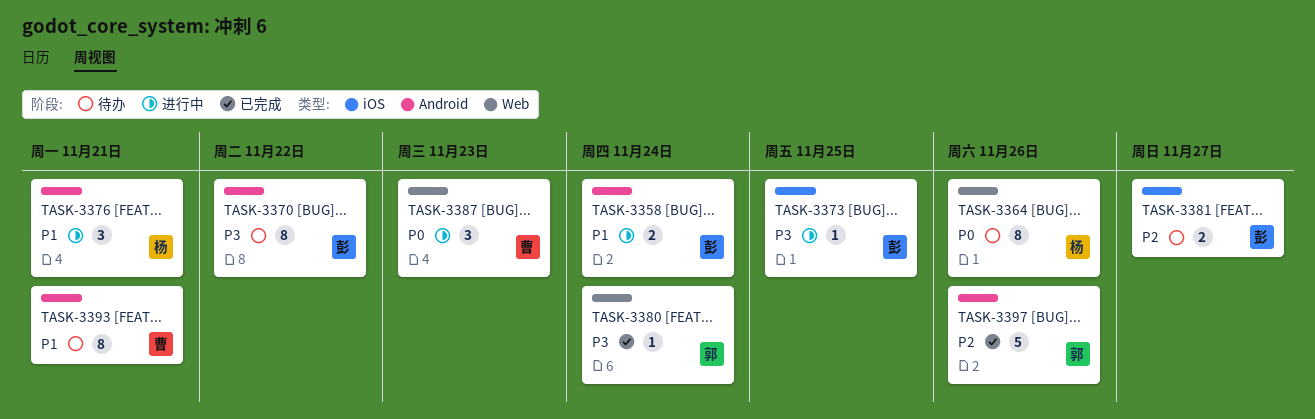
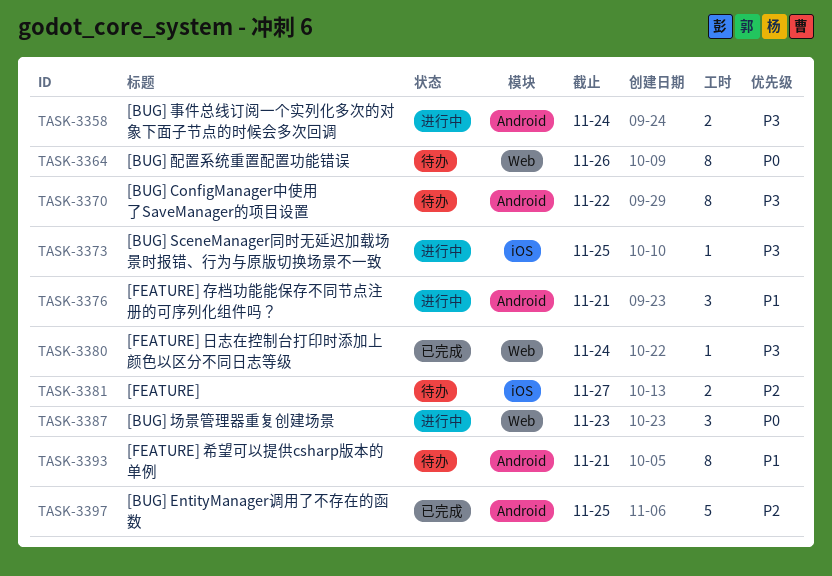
TASK-3358, priority: P1 -> P3
TASK-3397, due: Nov 26 -> Nov 25

